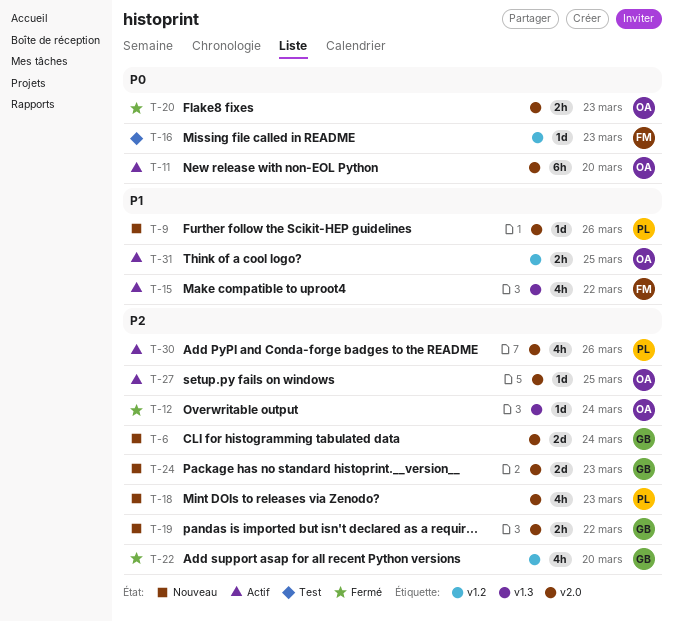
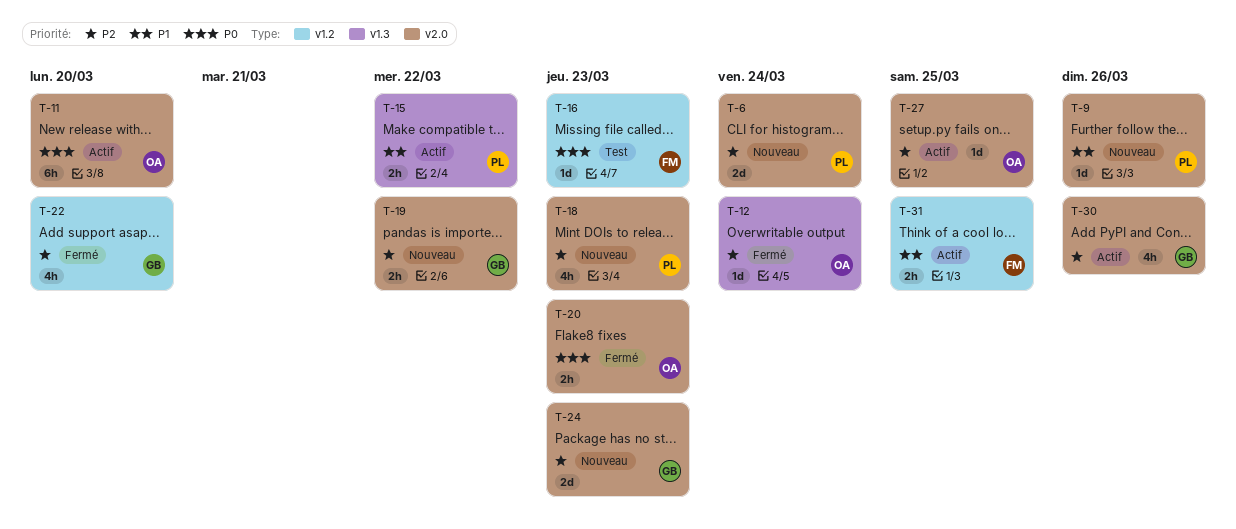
T-6, owner: GB -> PL
T-15, owner: FM -> PL
T-15, estimate: 4h -> 2h
T-30, owner: PL -> GB
T-31, owner: OA -> FM

